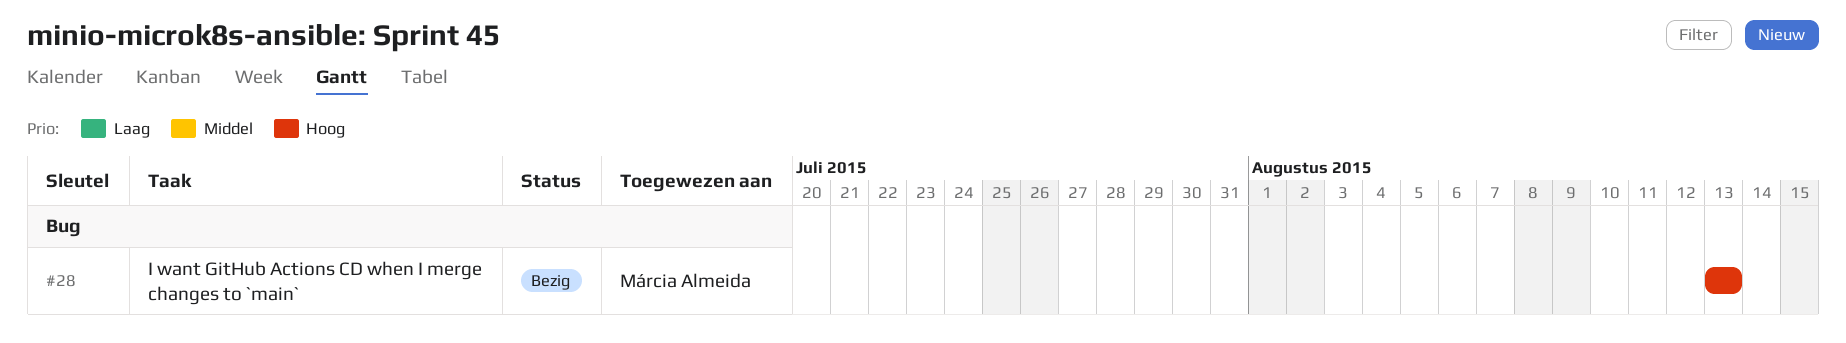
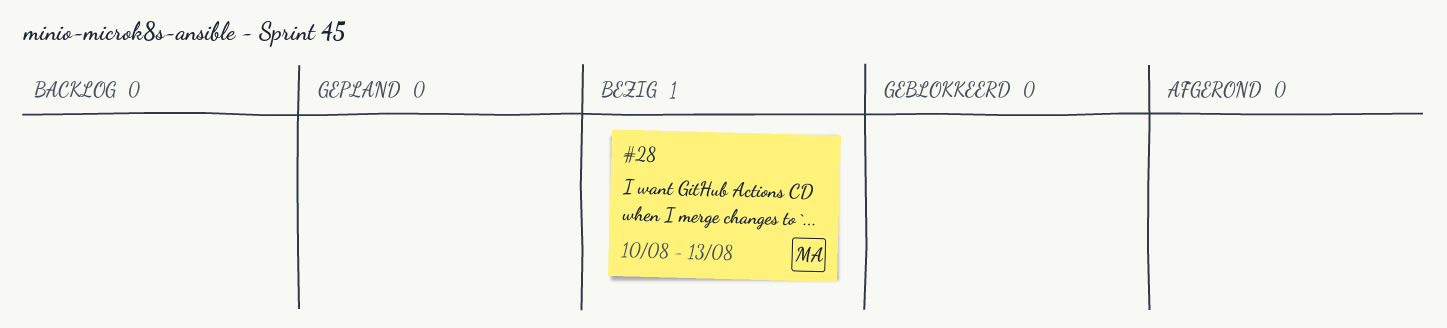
#28, start: Aug 13 -> Aug 10

